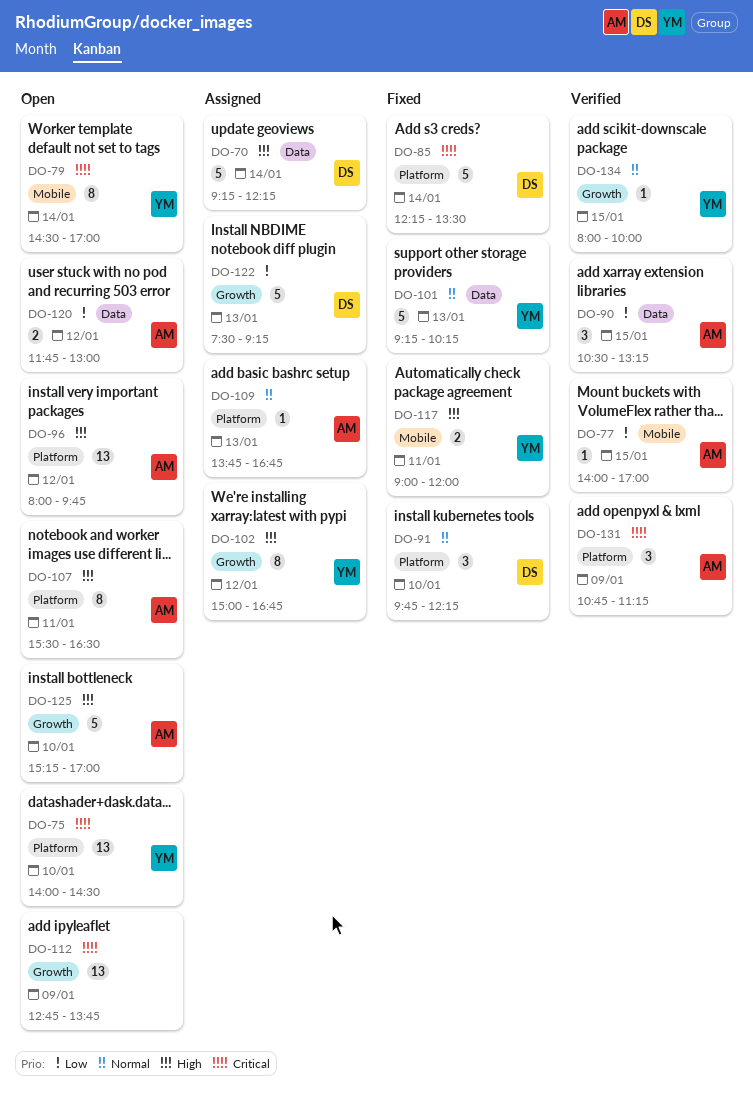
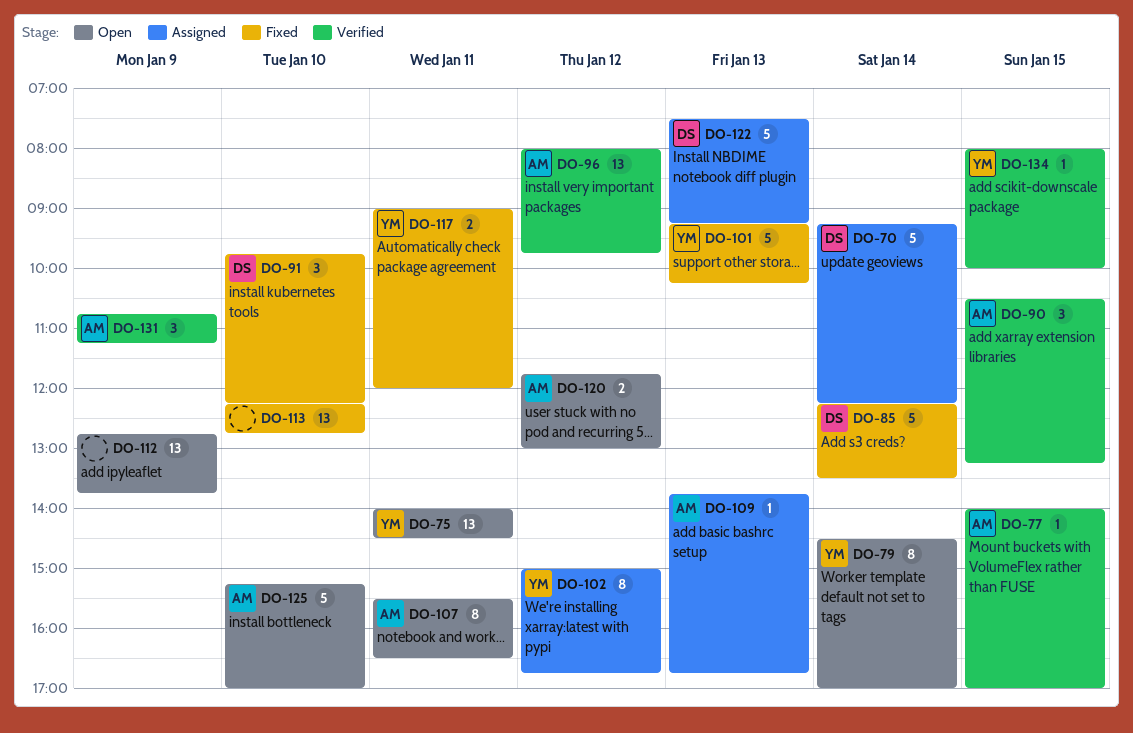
DO-75, day: Jan 10 -> Jan 11
DO-96, status: Open -> Verified
DO-113: none -> present

